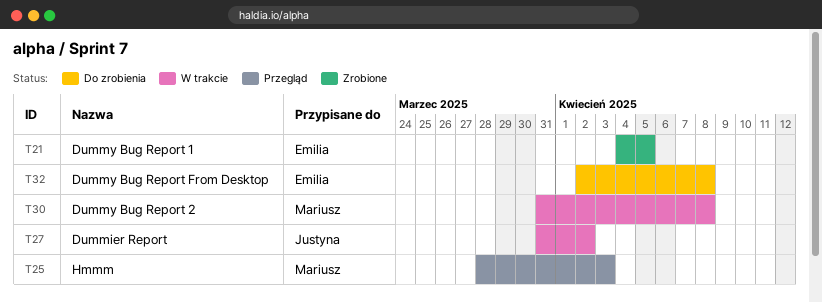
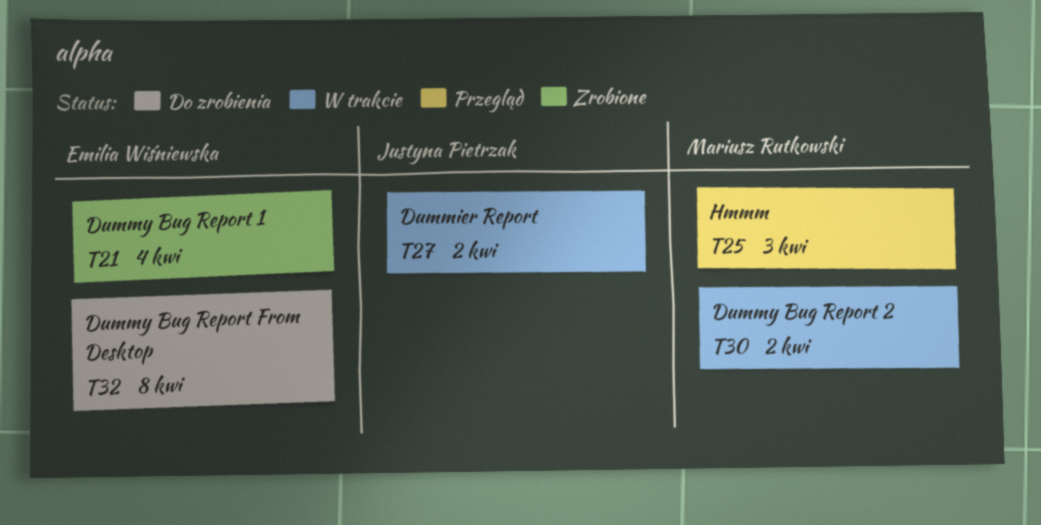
T21, due: Apr 5 -> Apr 4
T30, due: Apr 8 -> Apr 2

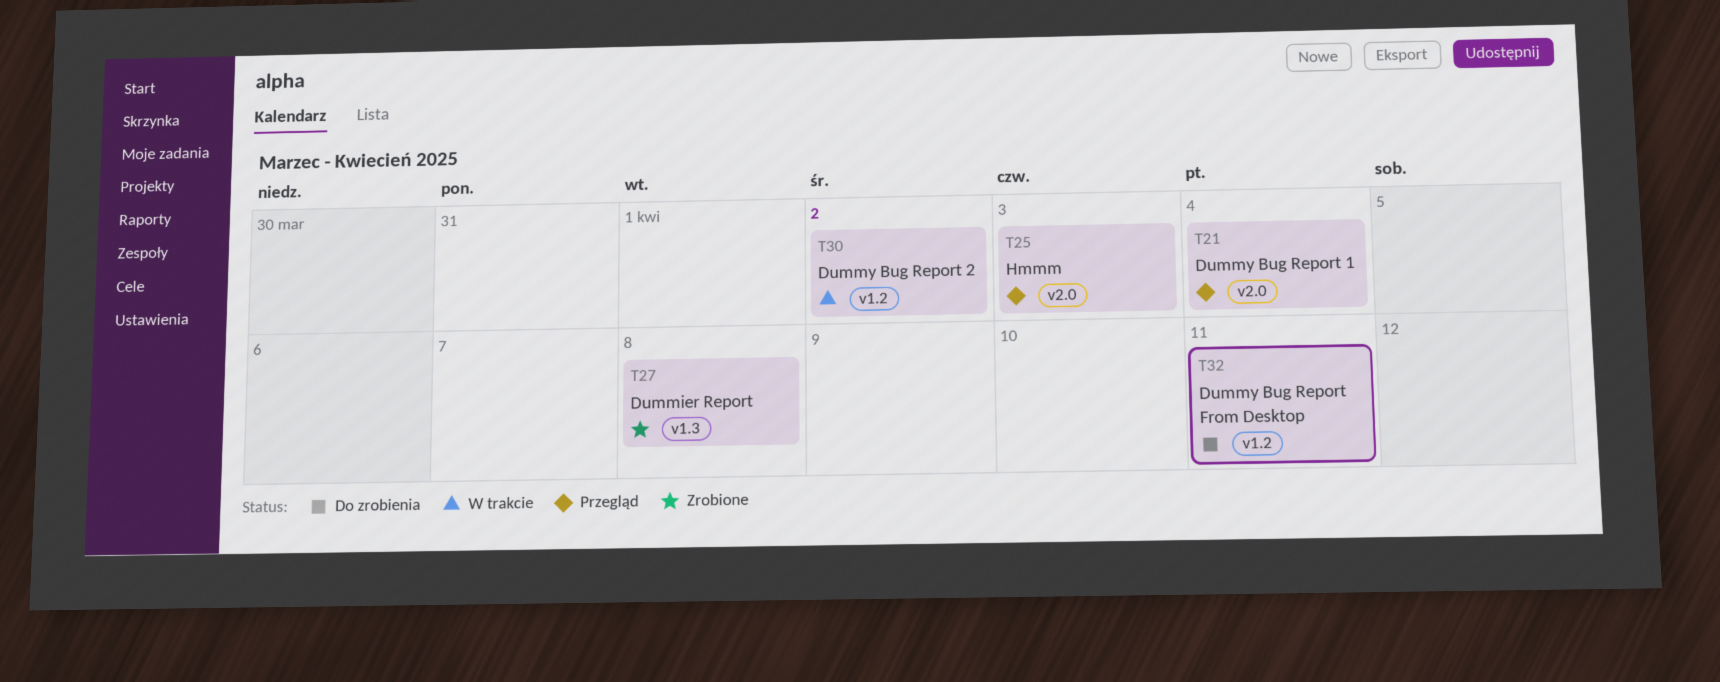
T21, status: Zrobione -> Przegląd
T27, status: W trakcie -> Zrobione
T27, due: Apr 2 -> Apr 8
T32, due: Apr 8 -> Apr 11

